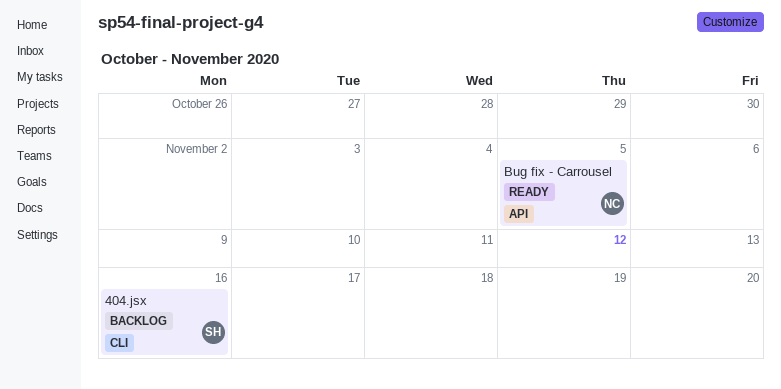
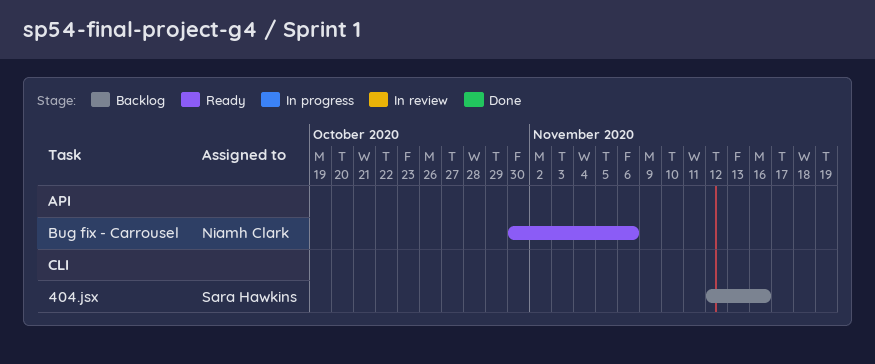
Bug fix - Carrousel, due: Nov 5 -> Nov 6

